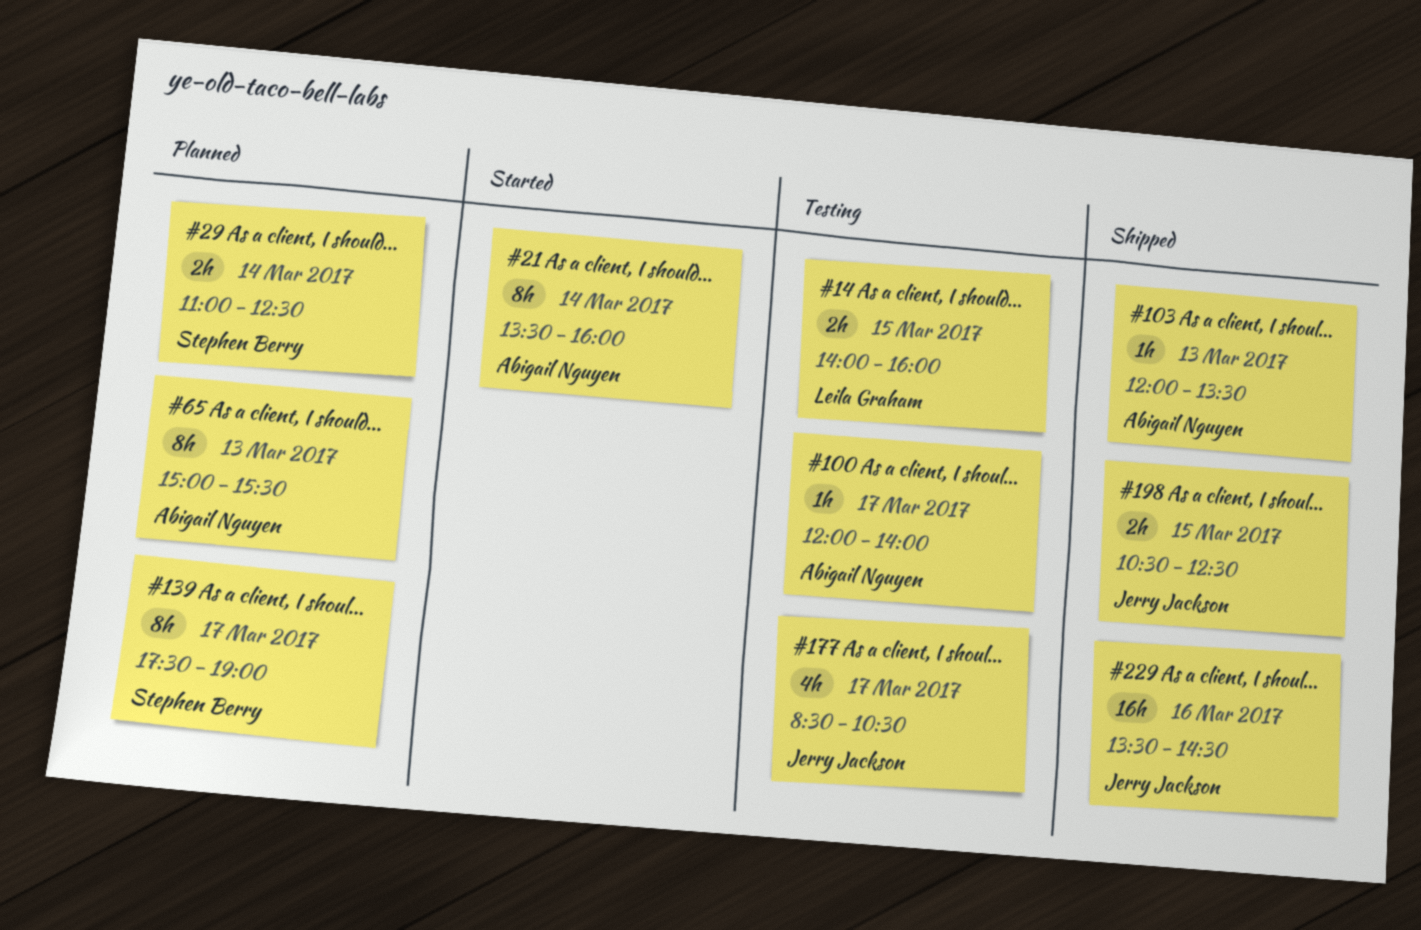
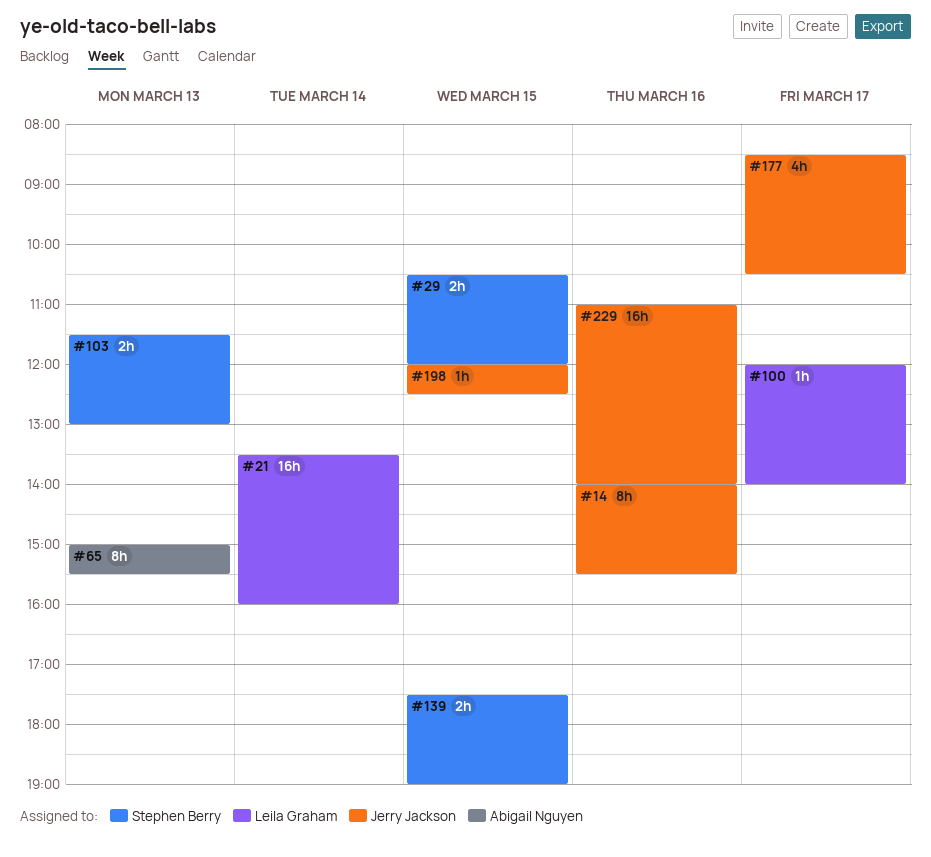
#14, owner: Leila Graham -> Jerry Jackson
#14, estimate: 2h -> 8h
#14, day: Mar 15 -> Mar 16
#14, ends: 16:00 -> 15:30
#21, owner: Abigail Nguyen -> Leila Graham
#21, estimate: 8h -> 16h
#29, day: Mar 14 -> Mar 15
#29, begins: 11:00 -> 10:30
#29, ends: 12:30 -> 12:00
#100, owner: Abigail Nguyen -> Leila Graham
#103, owner: Abigail Nguyen -> Stephen Berry
#103, estimate: 1h -> 2h
#103, begins: 12:00 -> 11:30
#103, ends: 13:30 -> 13:00
#139, estimate: 8h -> 2h
#139, day: Mar 17 -> Mar 15
#198, estimate: 2h -> 1h
#198, begins: 10:30 -> 12:00
#229, begins: 13:30 -> 11:00
#229, ends: 14:30 -> 14:00

